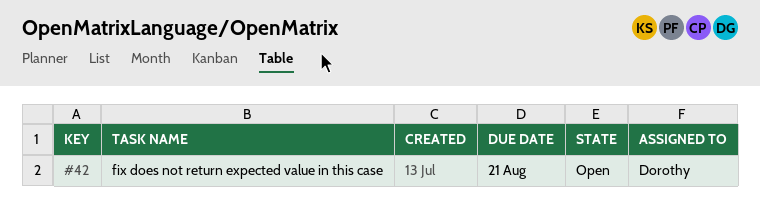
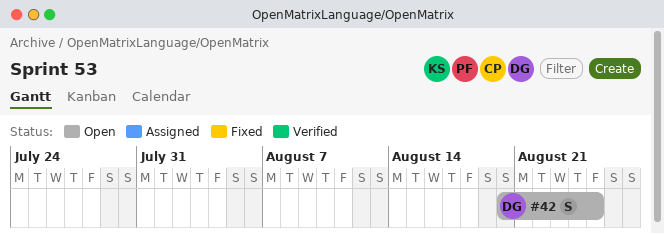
#42, due: Aug 21 -> Aug 25

